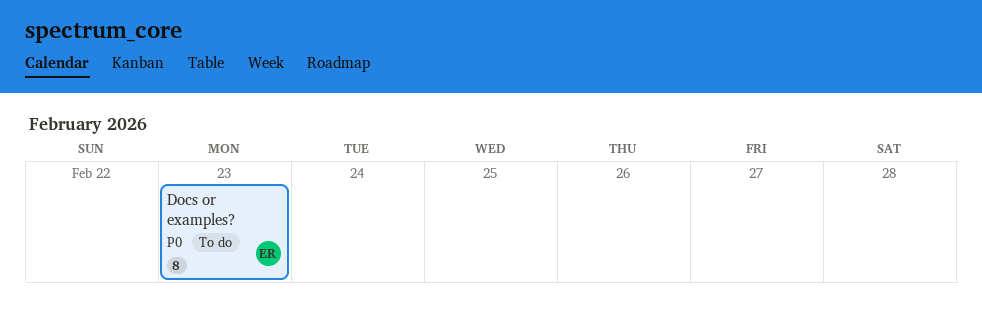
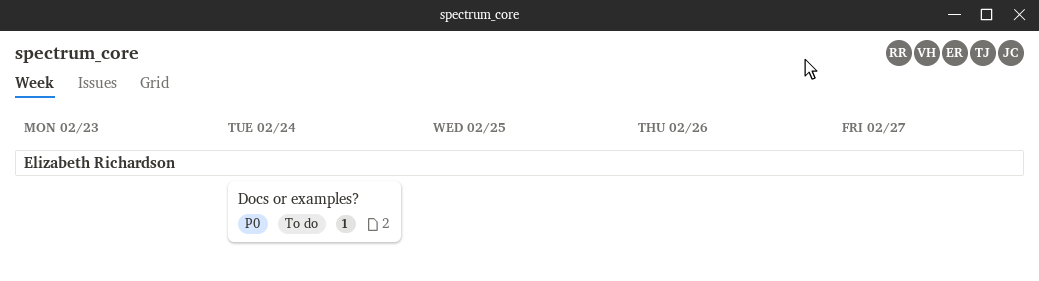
Docs or examples?, estimate: 8 -> 1
Docs or examples?, due: Feb 23 -> Feb 24

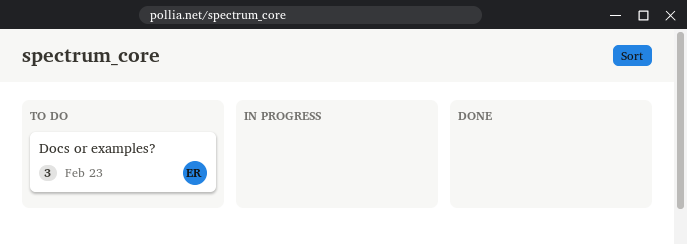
Docs or examples?, estimate: 1 -> 3
Docs or examples?, due: Feb 24 -> Feb 23

